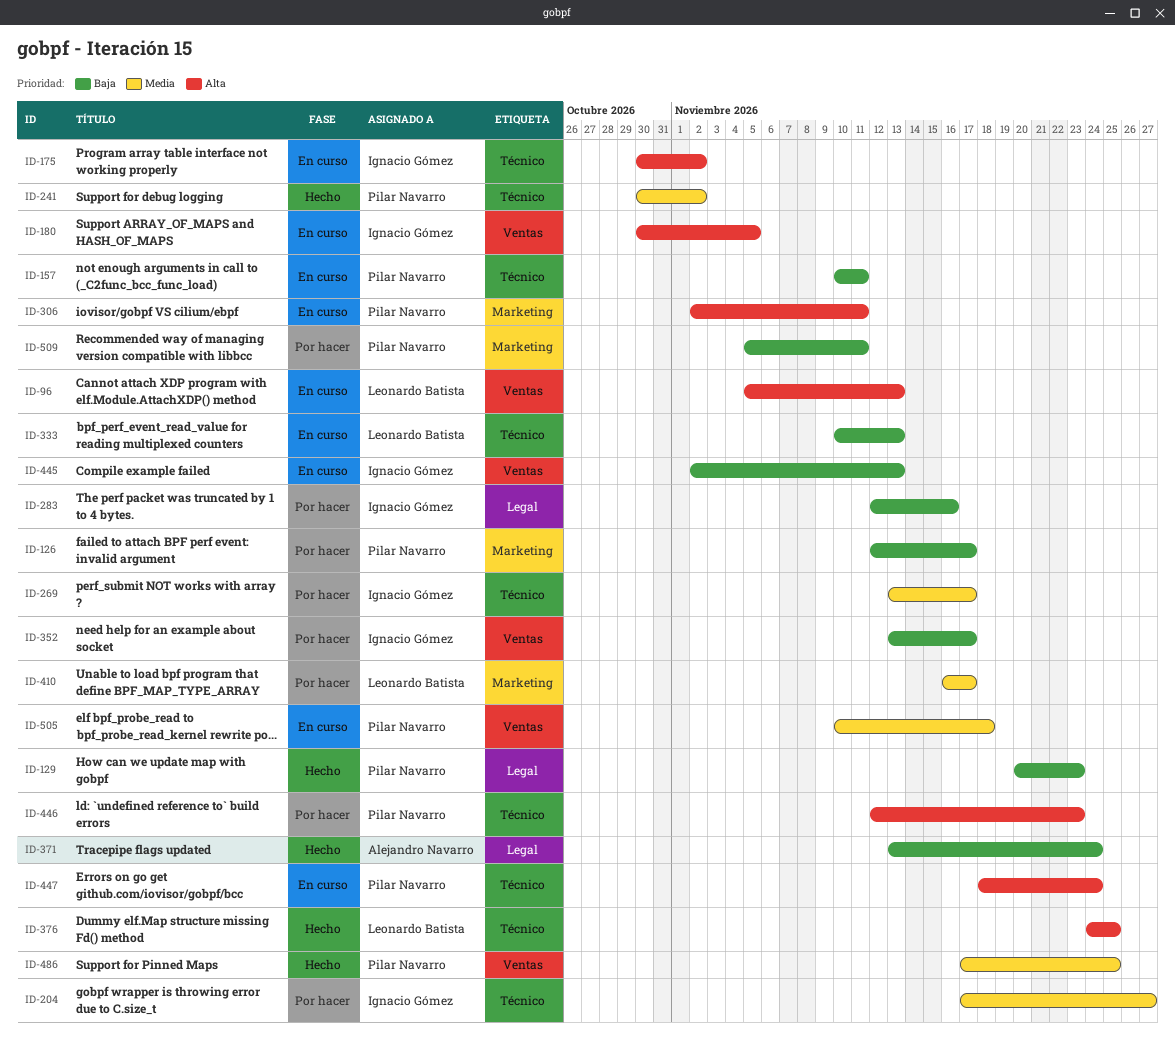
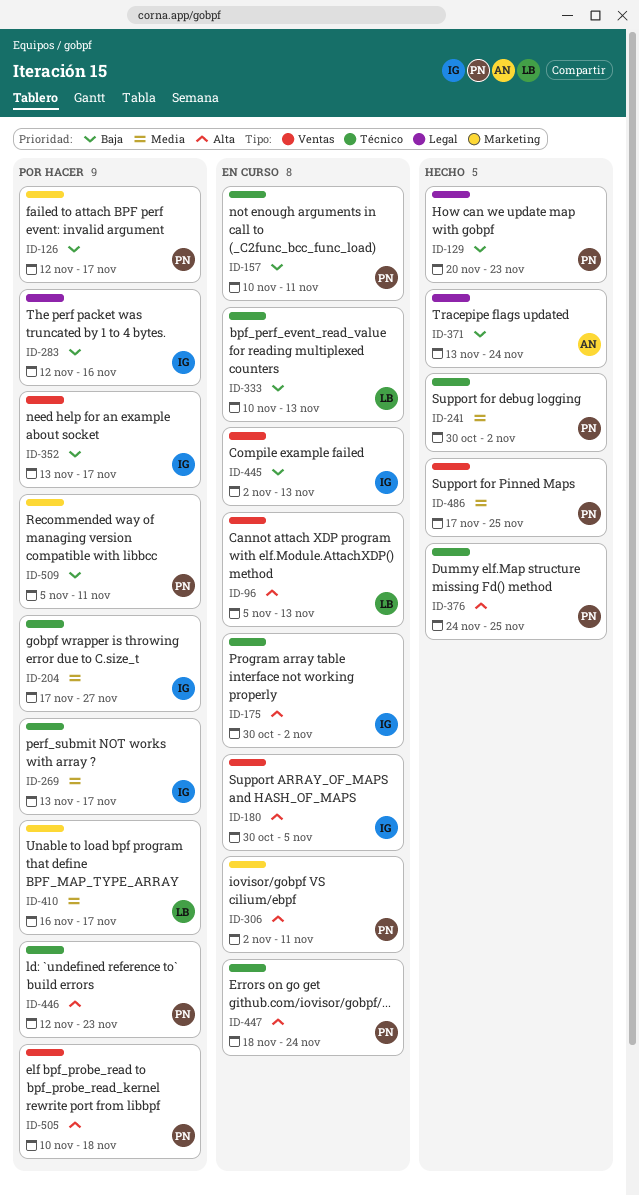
ID-376, owner: Leonardo Batista -> Pilar Navarro
ID-505, status: En curso -> Por hacer
ID-505, priority: Media -> Alta

